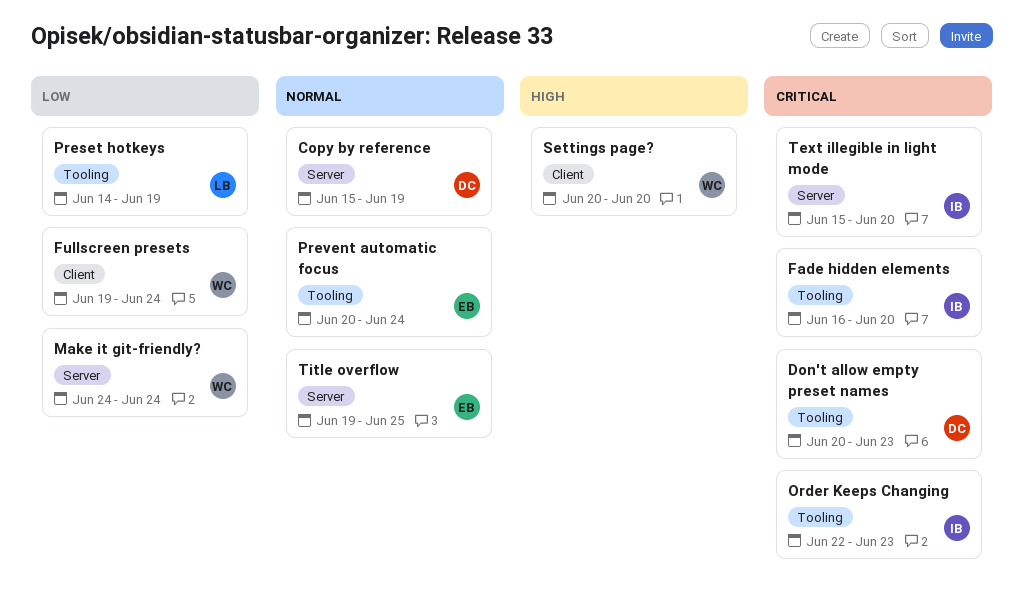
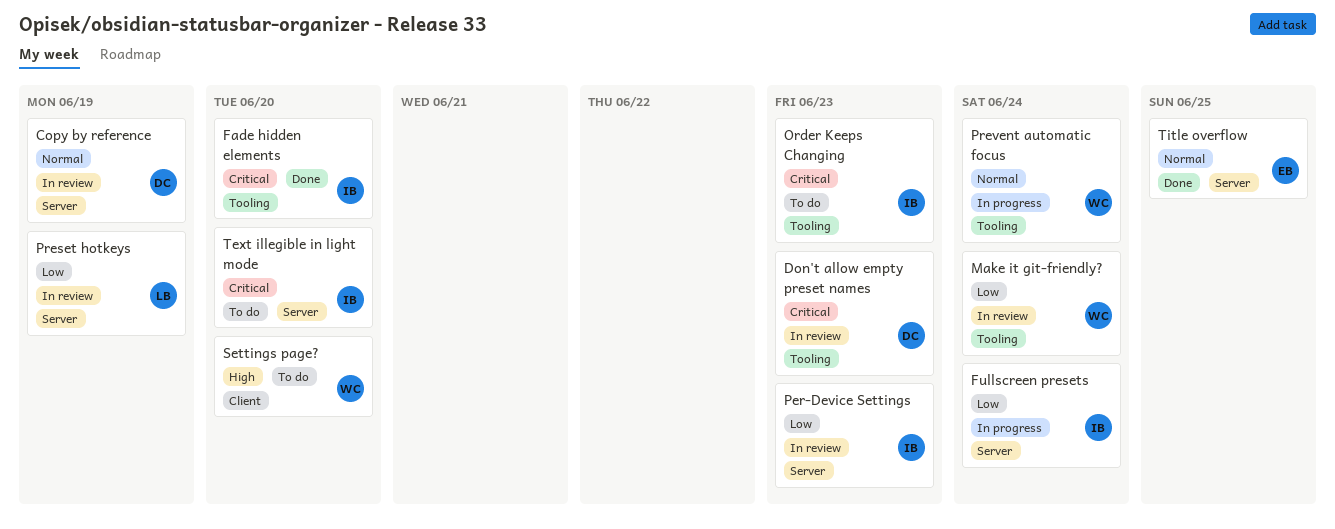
Fullscreen presets, owner: WC -> IB
Fullscreen presets, label: Client -> Server
Make it git-friendly?, label: Server -> Tooling
Per-Device Settings: none -> present
Preset hotkeys, label: Tooling -> Server
Prevent automatic focus, owner: EB -> WC

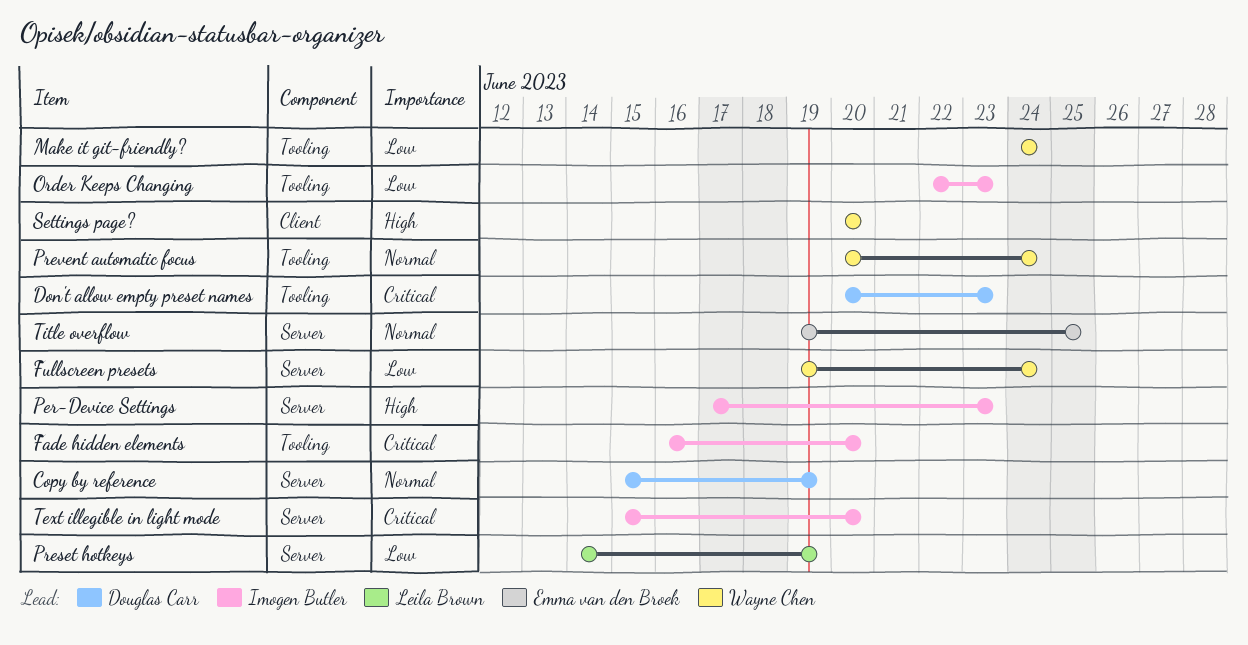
Fullscreen presets, owner: Imogen Butler -> Wayne Chen
Order Keeps Changing, priority: Critical -> Low
Per-Device Settings, priority: Low -> High

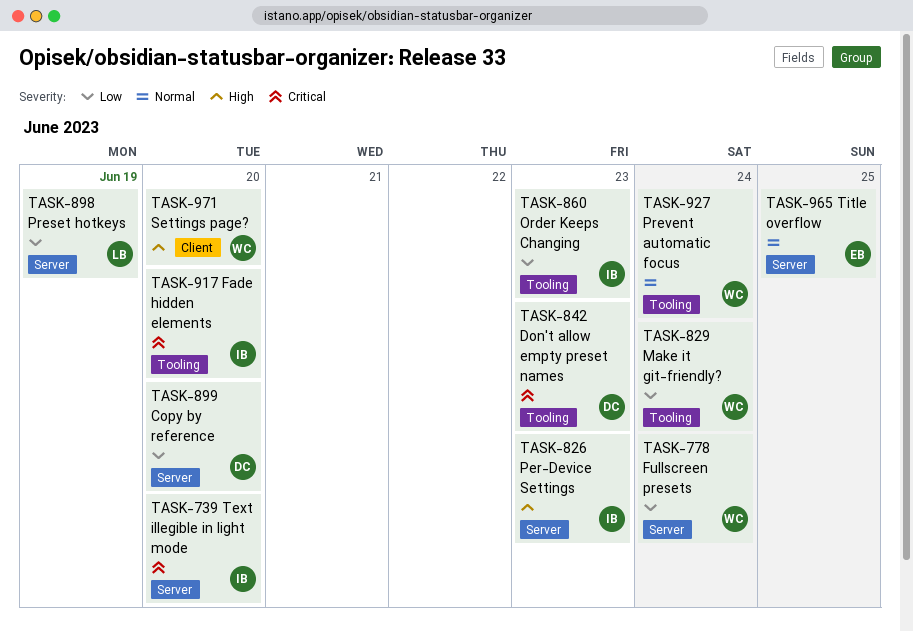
Copy by reference, priority: Normal -> Low
Copy by reference, due: Jun 19 -> Jun 20

